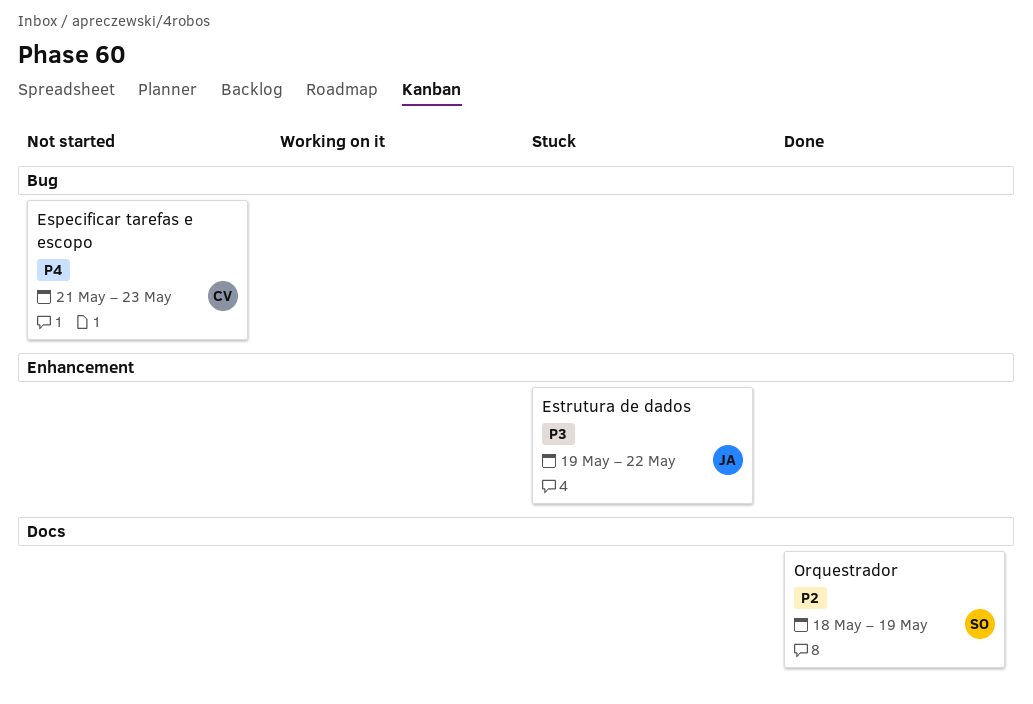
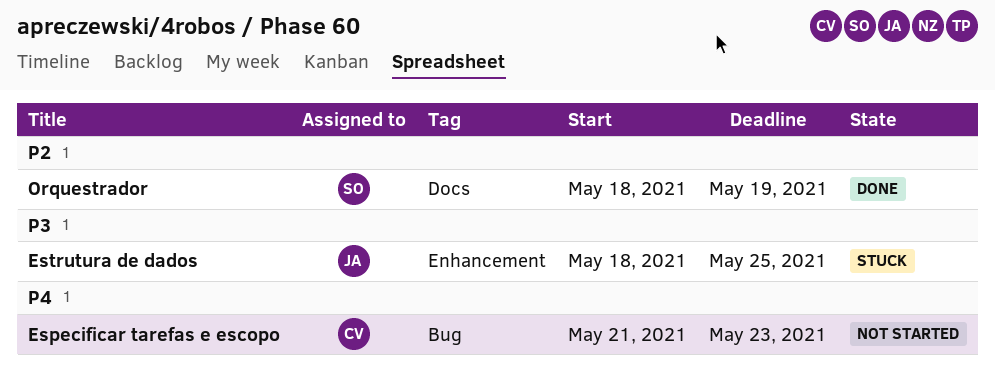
Estrutura de dados, start: May 19 -> May 18
Estrutura de dados, due: May 22 -> May 25

